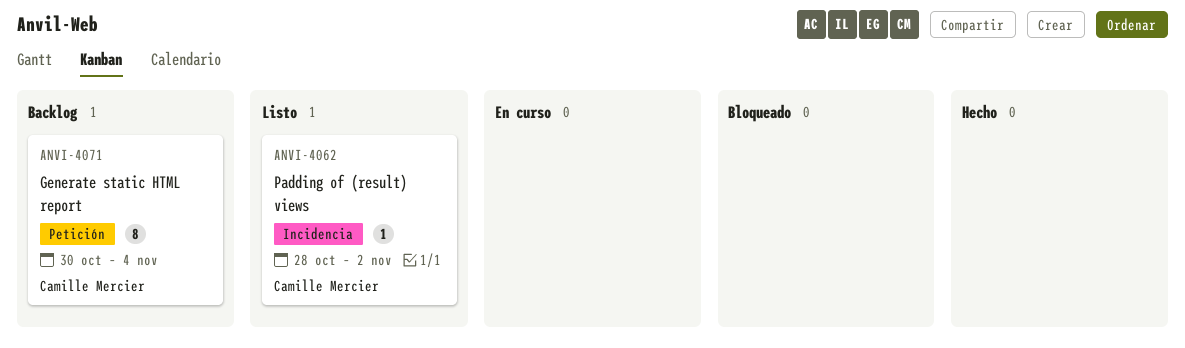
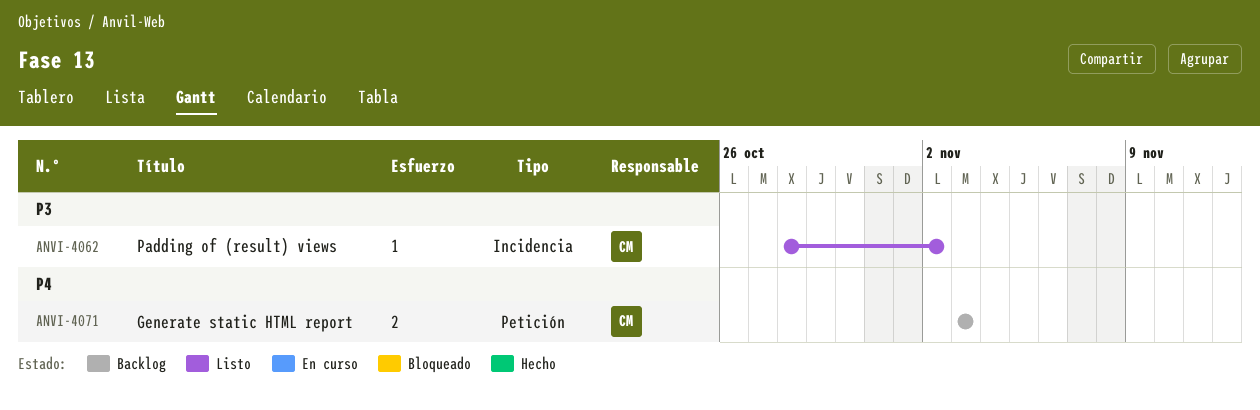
ANVI-4071, estimate: 8 -> 2
ANVI-4071, start: Oct 30 -> Nov 3
ANVI-4071, due: Nov 4 -> Nov 3

